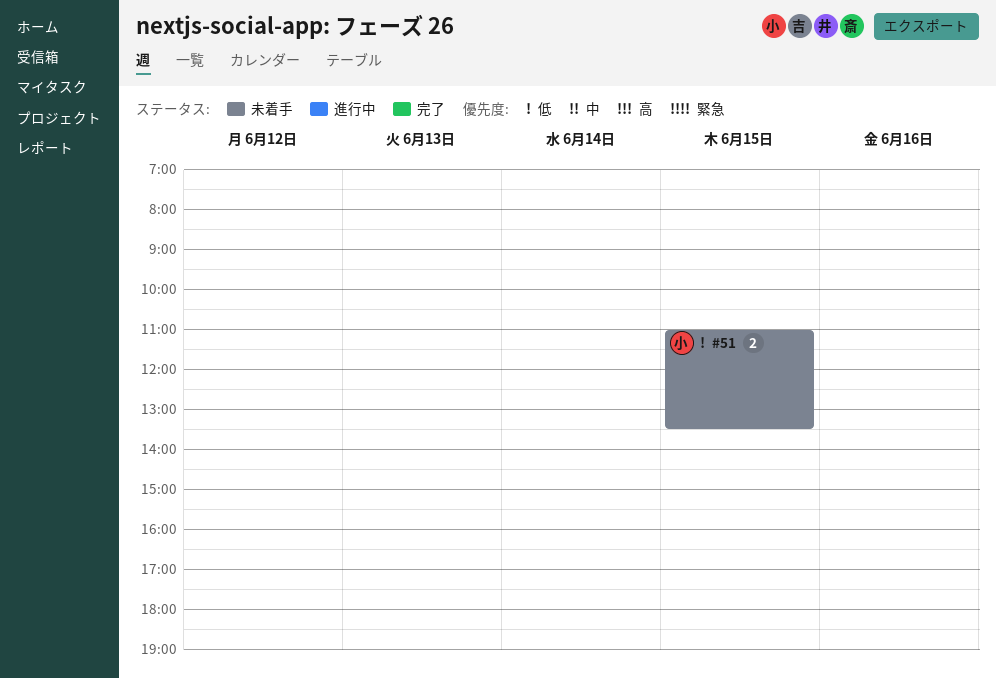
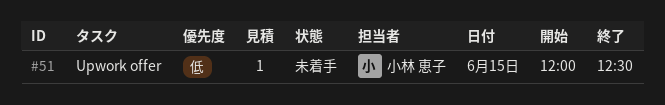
#51, estimate: 2 -> 1
#51, begins: 11:00 -> 12:00
#51, ends: 13:30 -> 12:30

